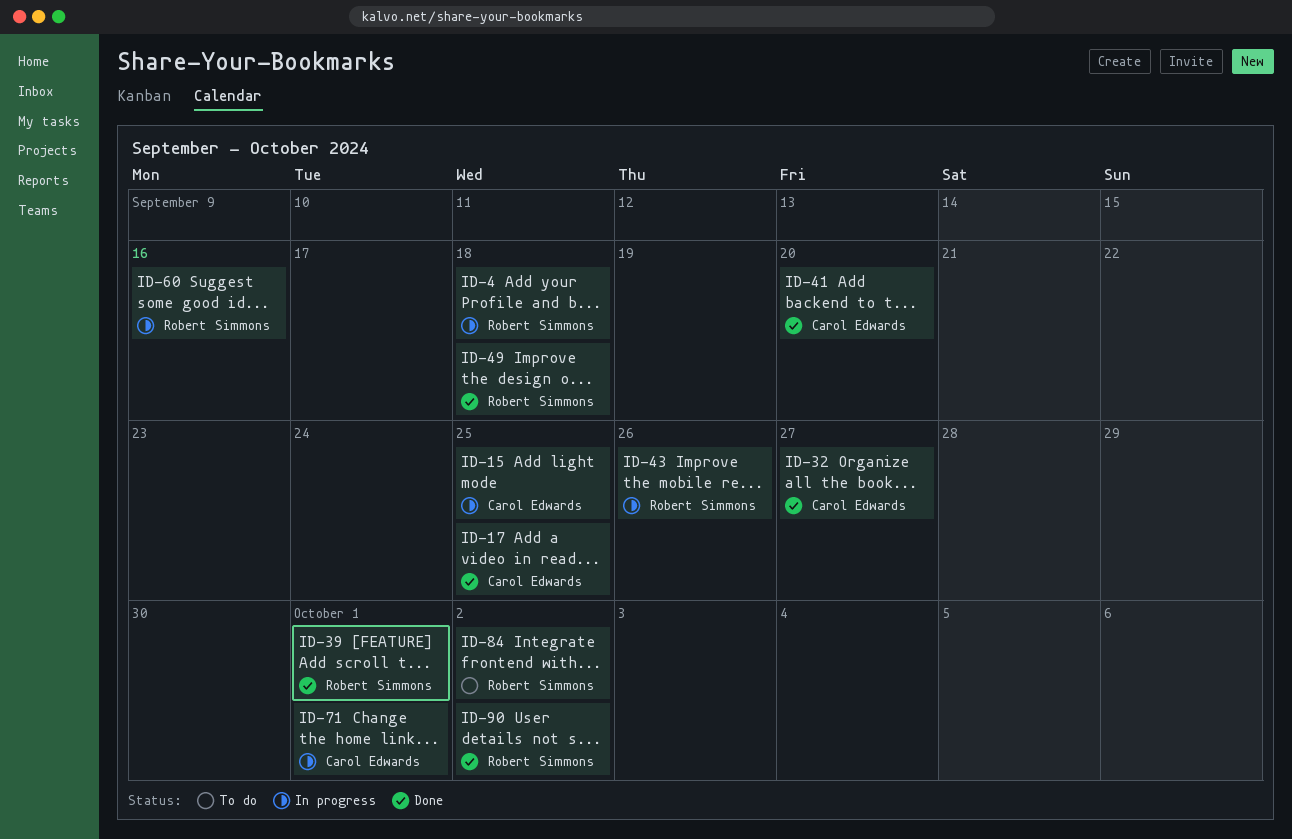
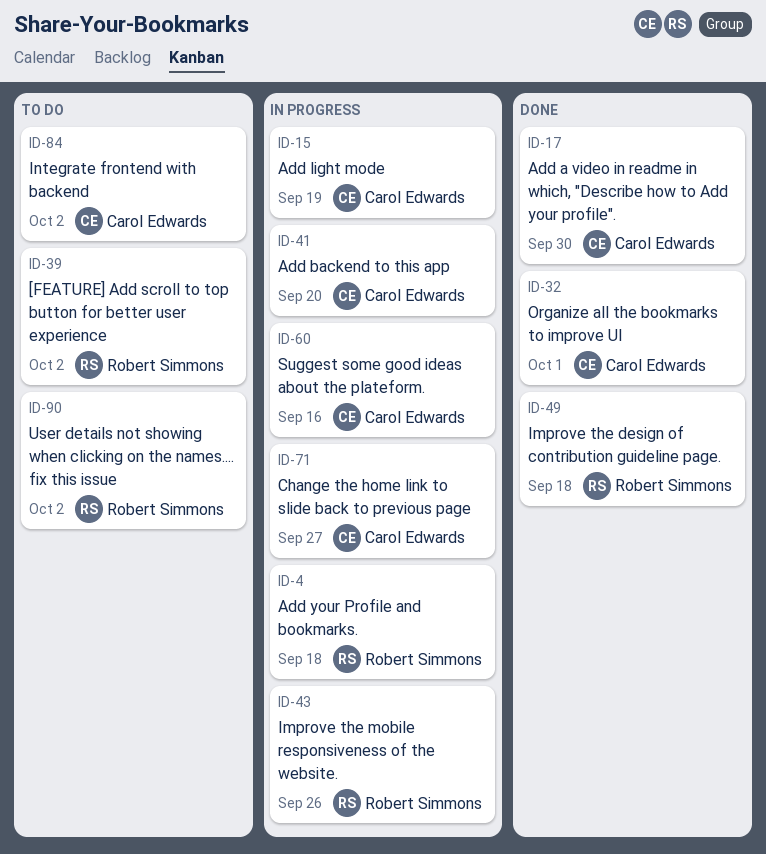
ID-15, due: Sep 25 -> Sep 19
ID-17, due: Sep 25 -> Sep 30
ID-32, due: Sep 27 -> Oct 1
ID-39, status: Done -> To do
ID-39, due: Oct 1 -> Oct 2
ID-41, status: Done -> In progress
ID-60, owner: Robert Simmons -> Carol Edwards
ID-71, due: Oct 1 -> Sep 27
ID-84, owner: Robert Simmons -> Carol Edwards
ID-90, status: Done -> To do

